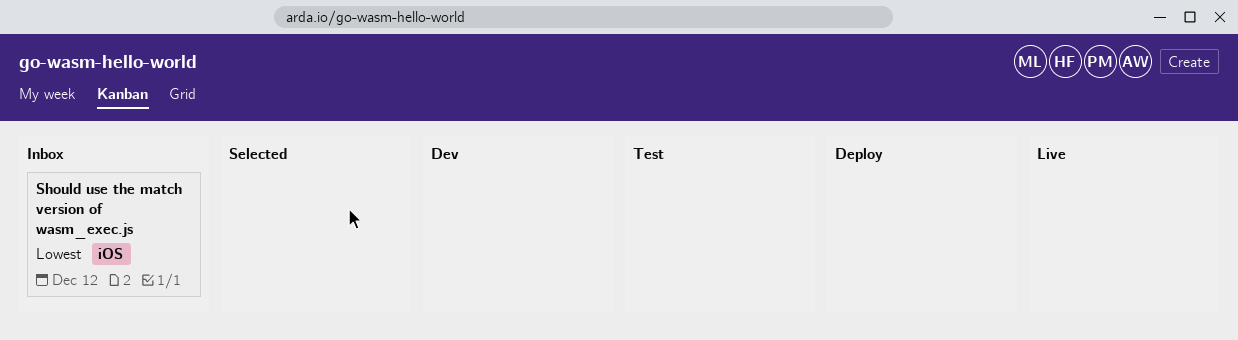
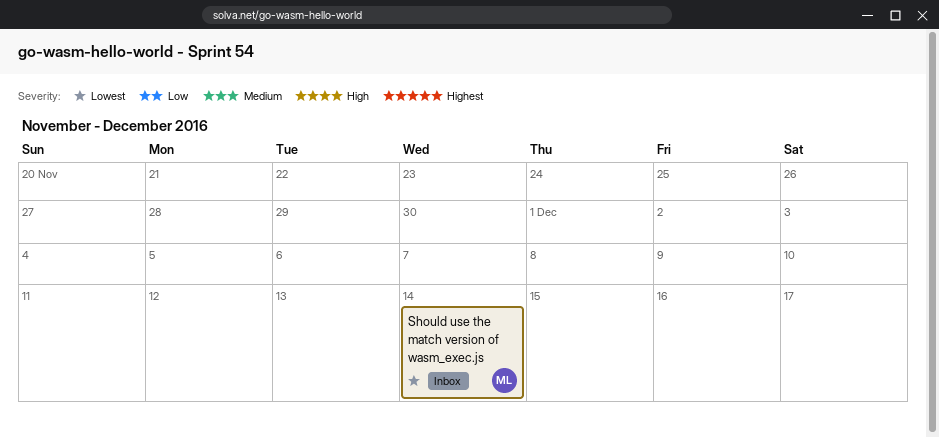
Should use the match version of wasm_exec.js, due: Dec 12 -> Dec 14

